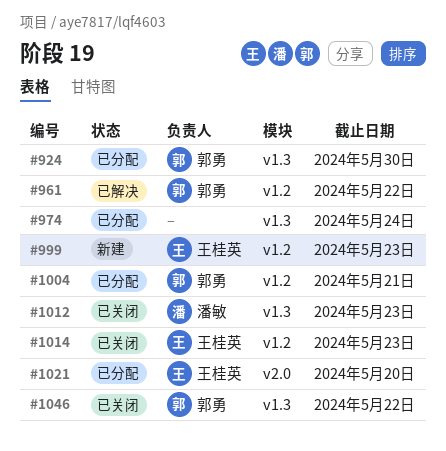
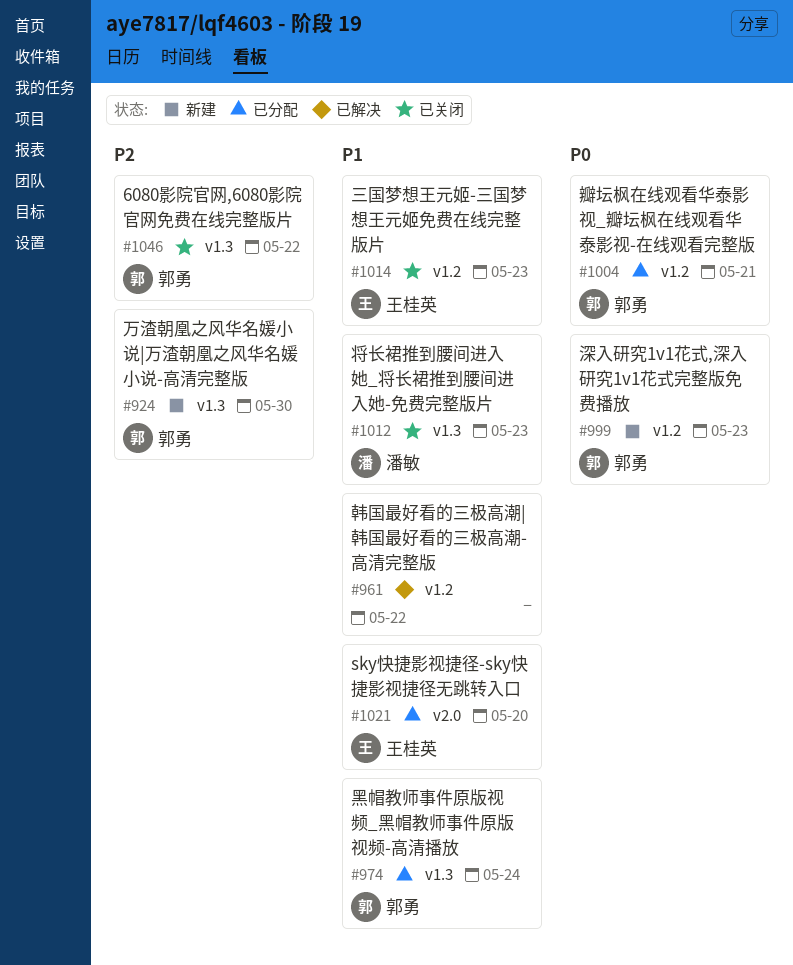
#924, status: 已分配 -> 新建
#961, owner: 郭勇 -> none
#974, owner: none -> 郭勇
#999, owner: 王桂英 -> 郭勇

